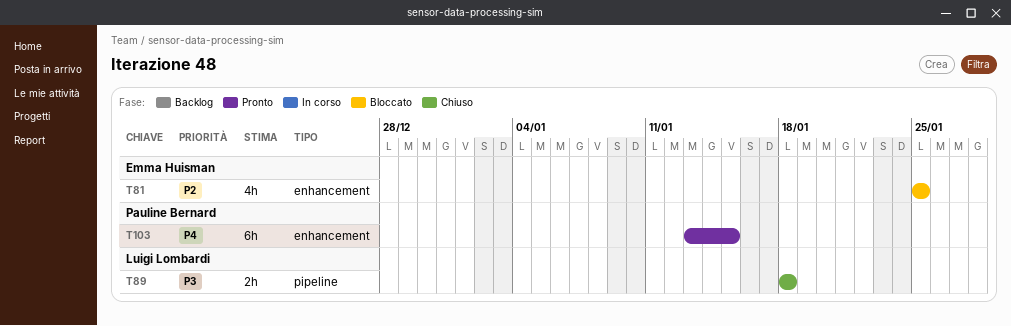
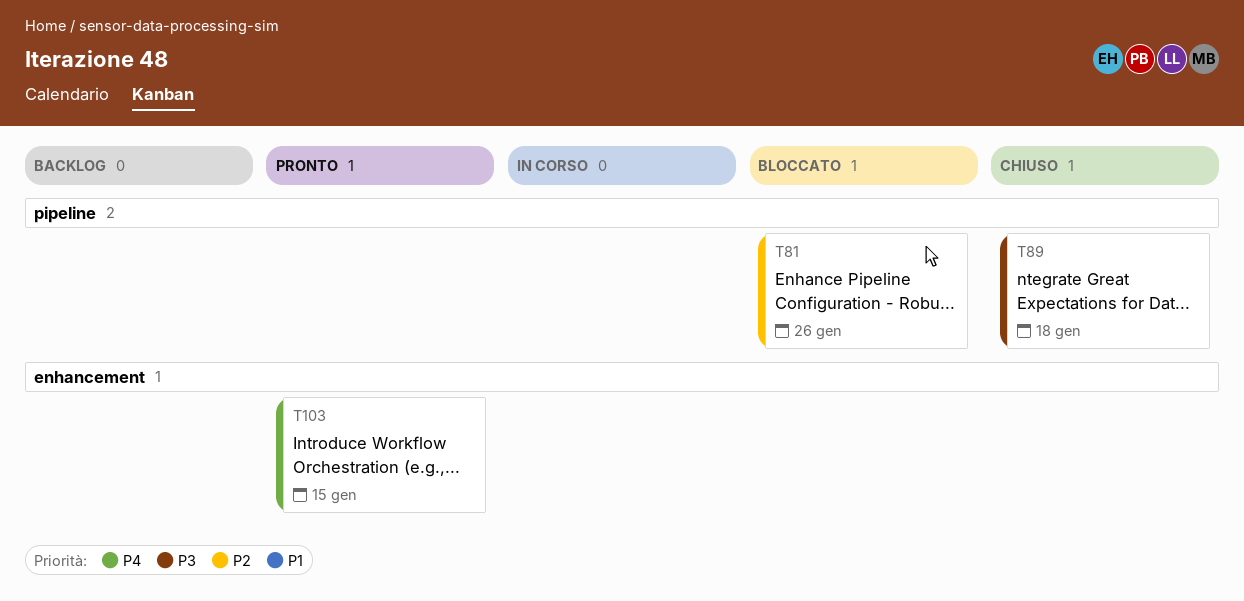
T81, label: enhancement -> pipeline
T81, due: Jan 25 -> Jan 26

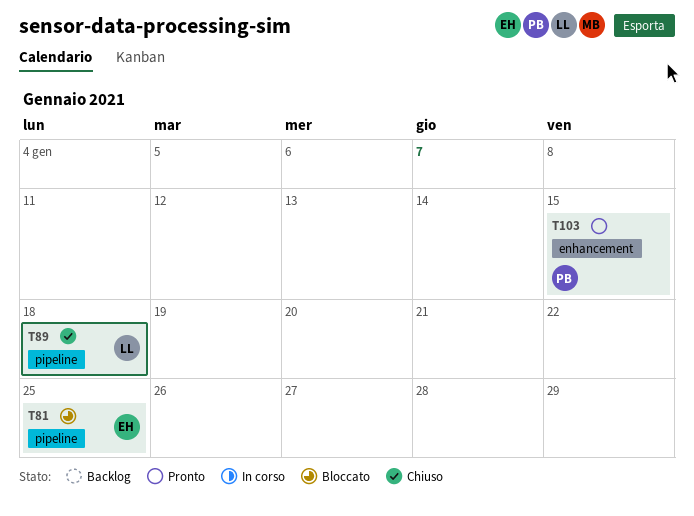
T81, due: Jan 26 -> Jan 25

